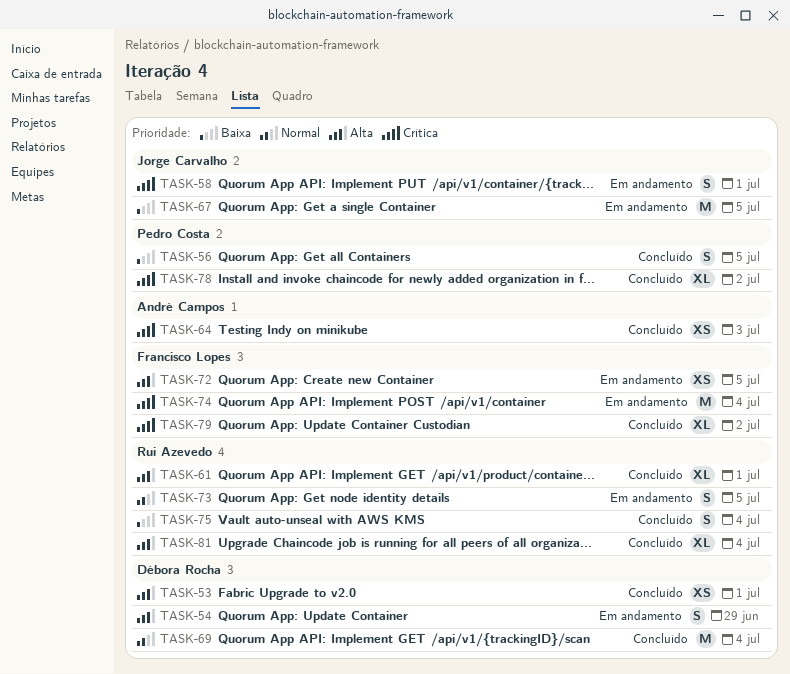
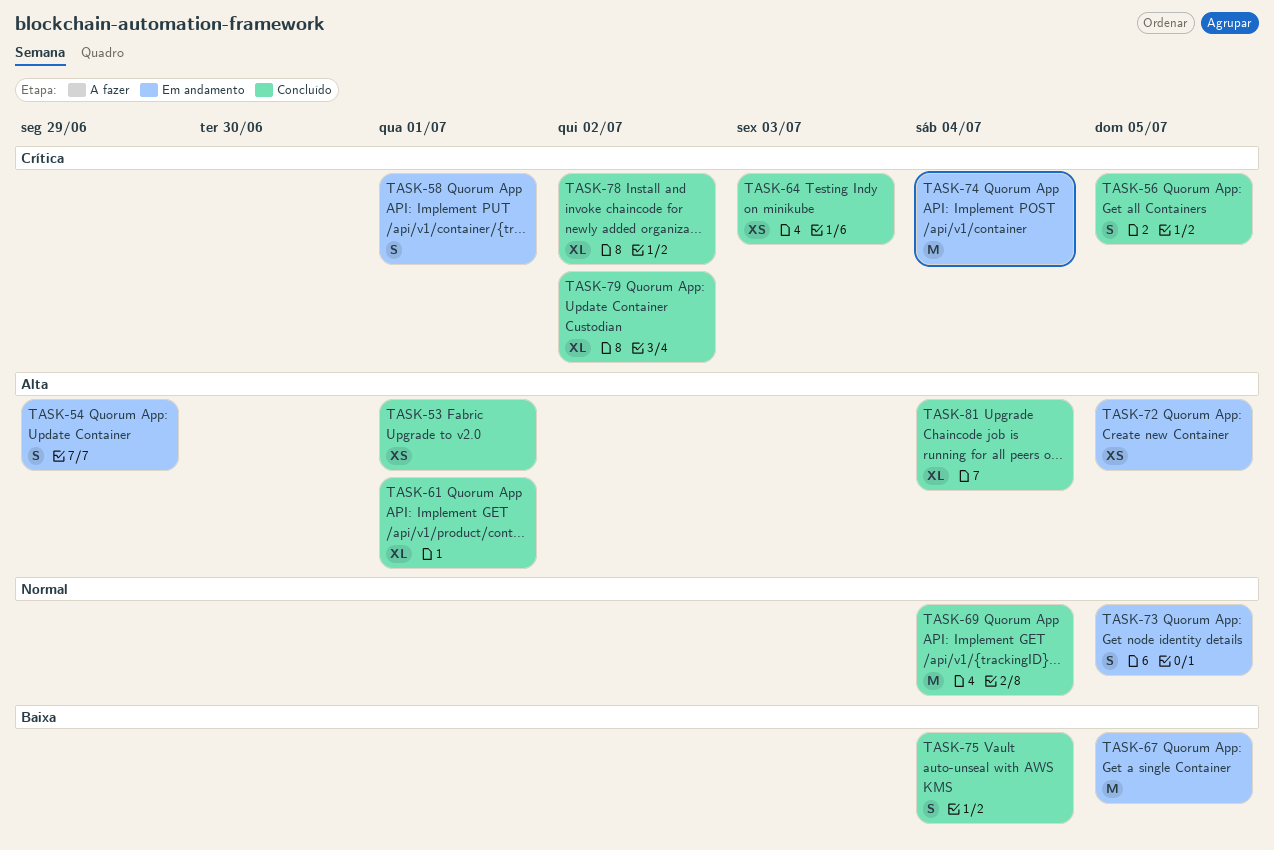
TASK-56, priority: Baixa -> Crítica

